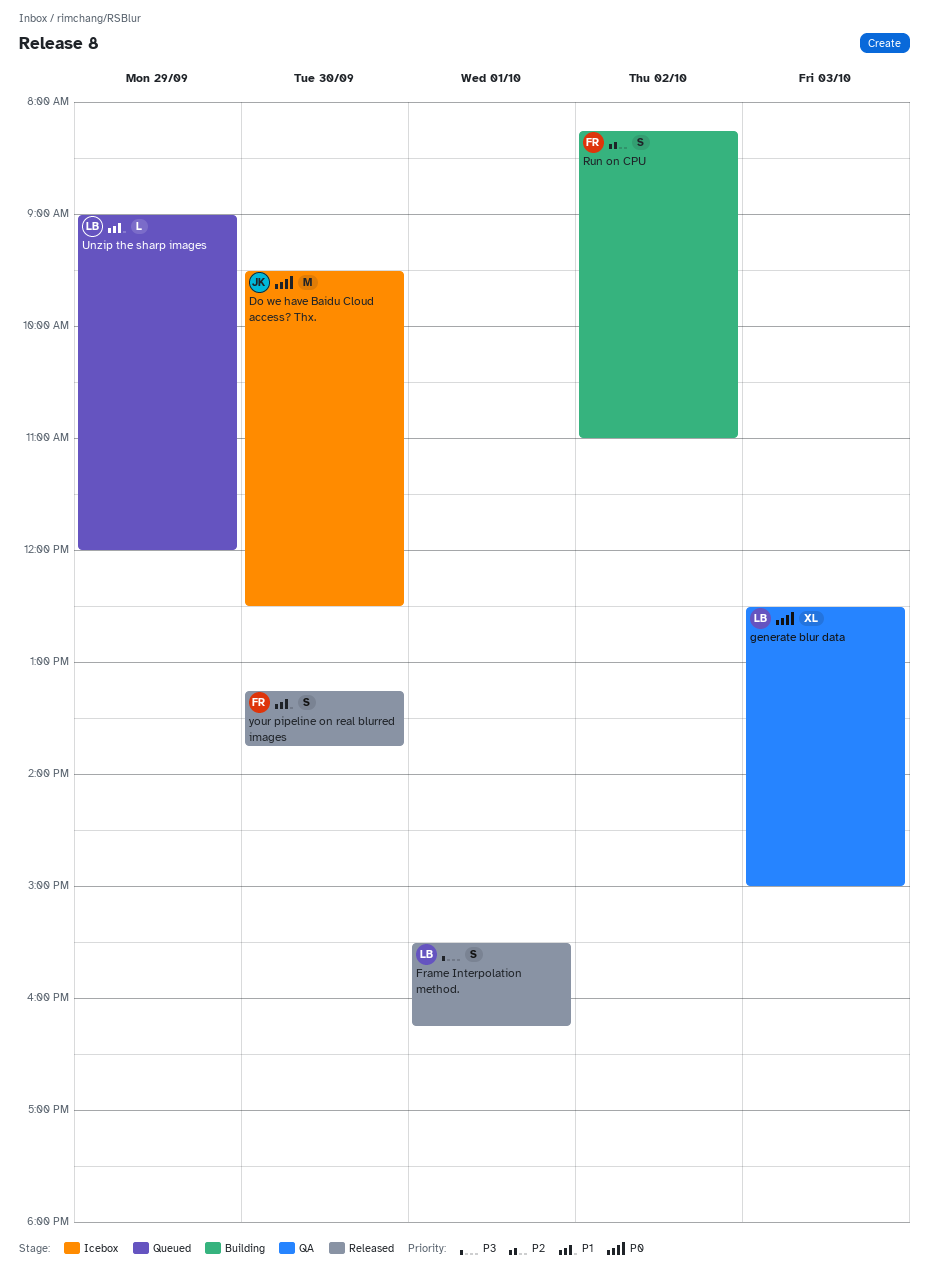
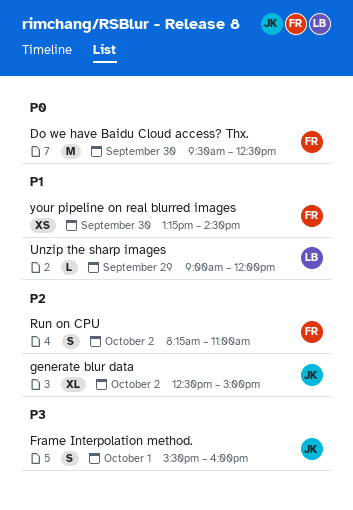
Do we have Baidu Cloud access? Thx., owner: JK -> FR
Frame Interpolation method., owner: LB -> JK
Frame Interpolation method., ends: 16:15 -> 16:00
generate blur data, owner: LB -> JK
generate blur data, priority: P0 -> P2
generate blur data, day: Oct 3 -> Oct 2
your pipeline on real blurred images, estimate: S -> XS
your pipeline on real blurred images, ends: 13:45 -> 14:30

